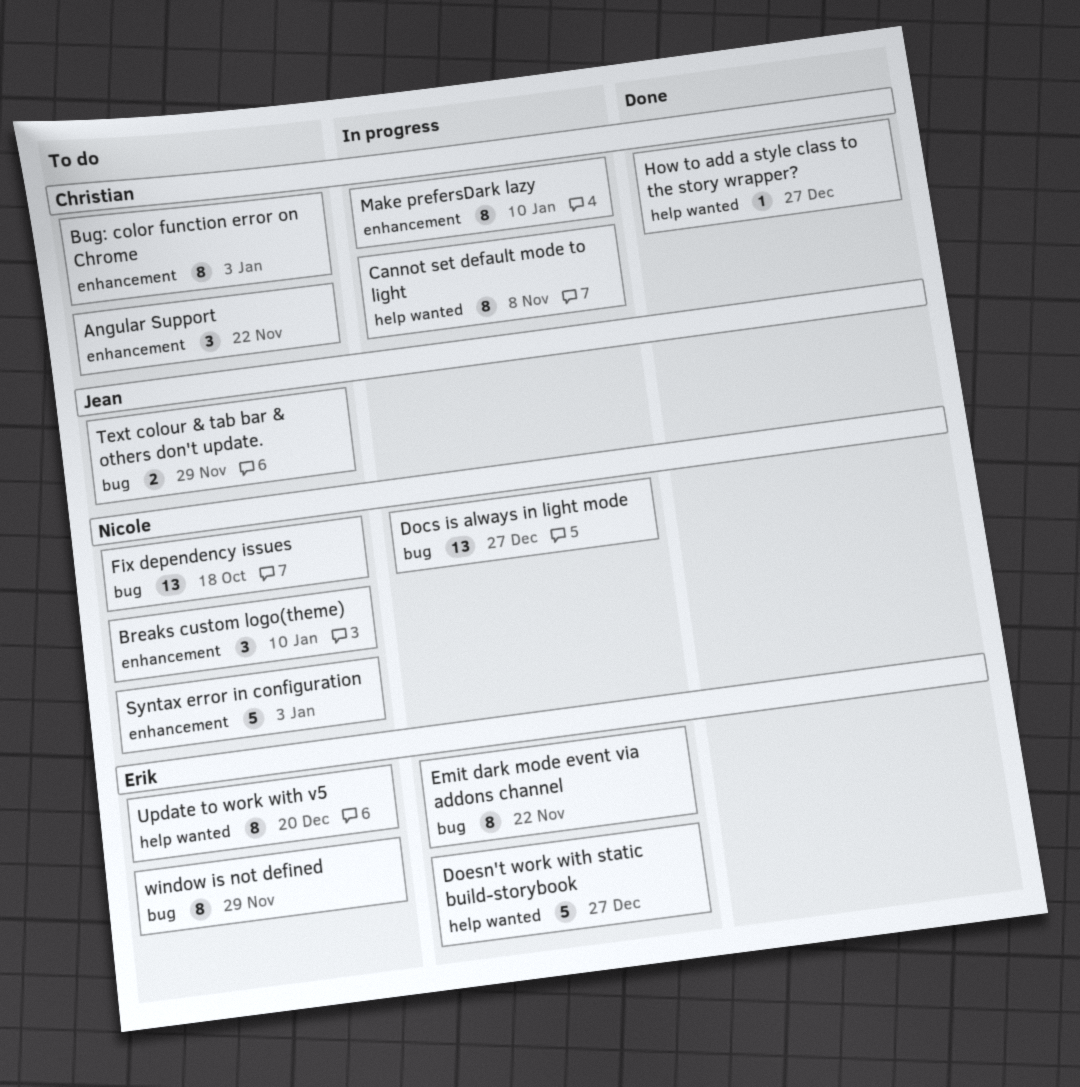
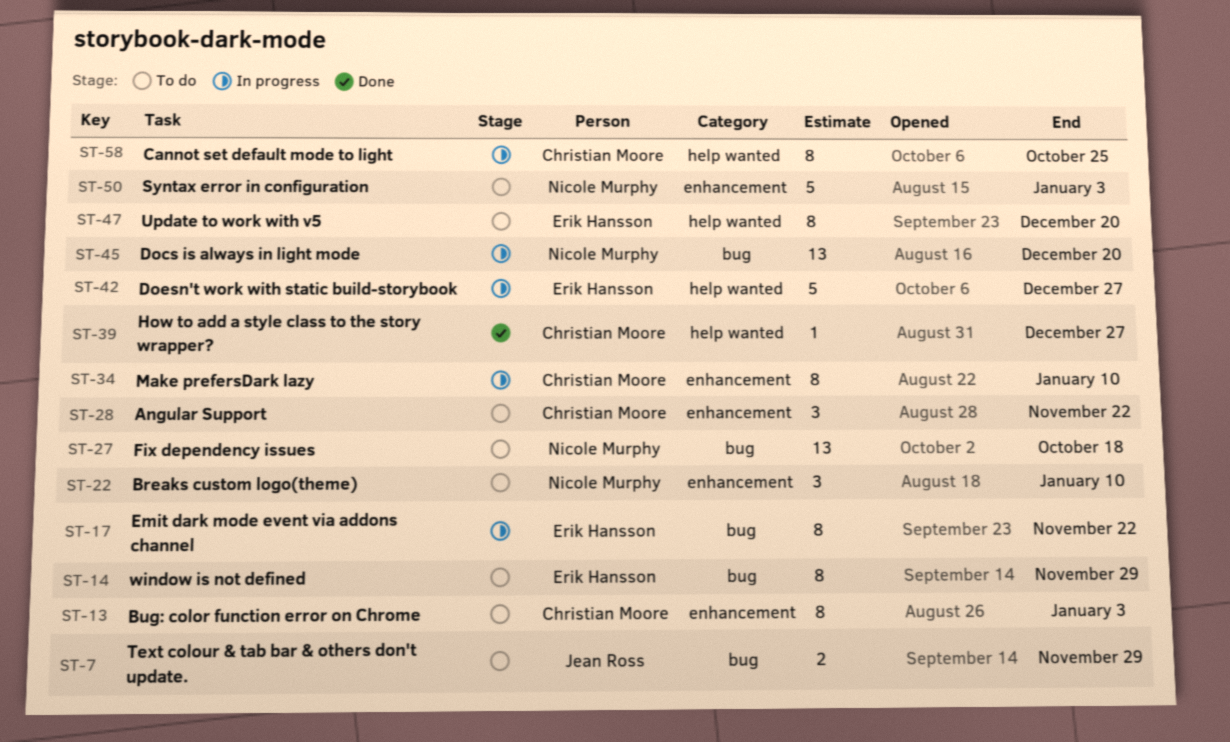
Cannot set default mode to light, due: Nov 8 -> Oct 25
Docs is always in light mode, due: Dec 27 -> Dec 20

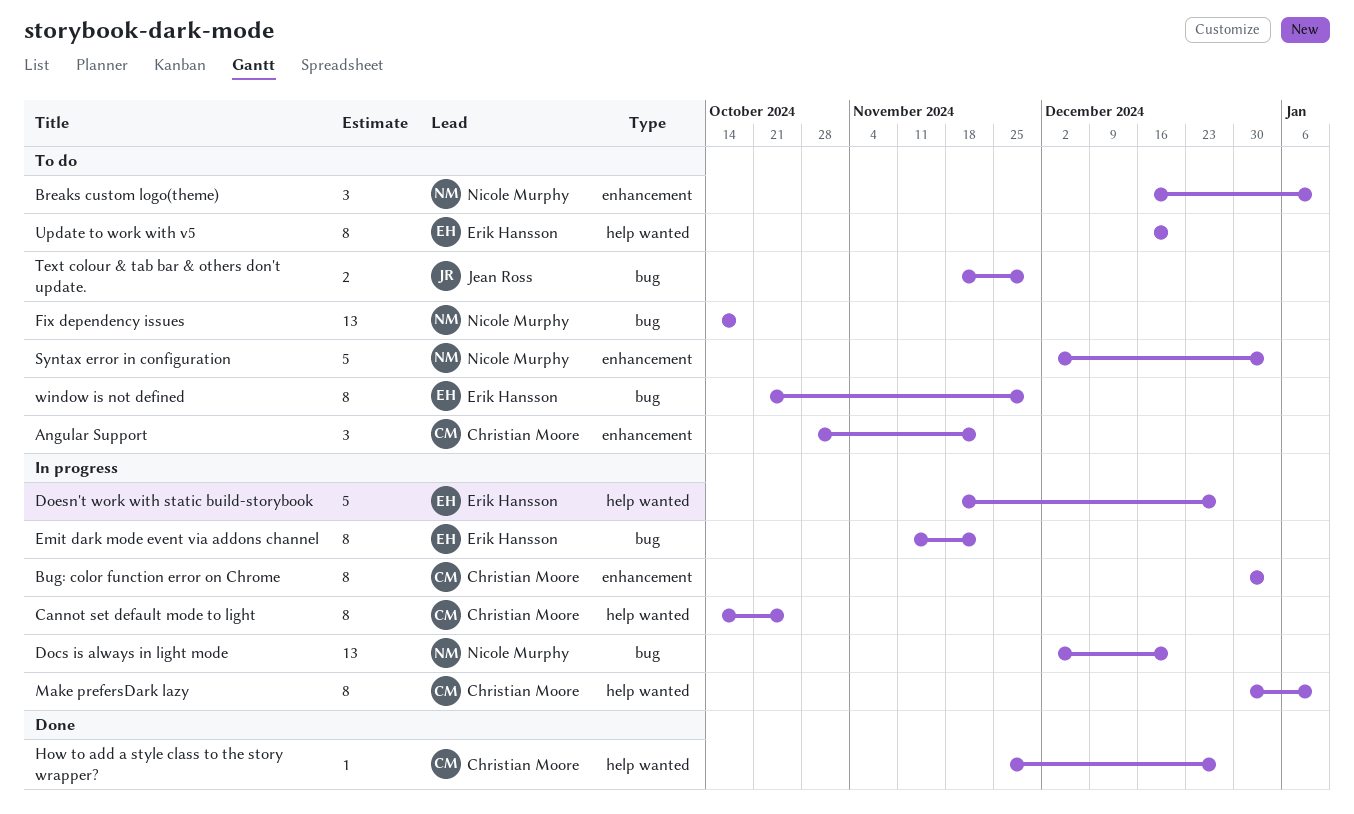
Bug: color function error on Chrome, status: To do -> In progress
Make prefersDark lazy, label: enhancement -> help wanted

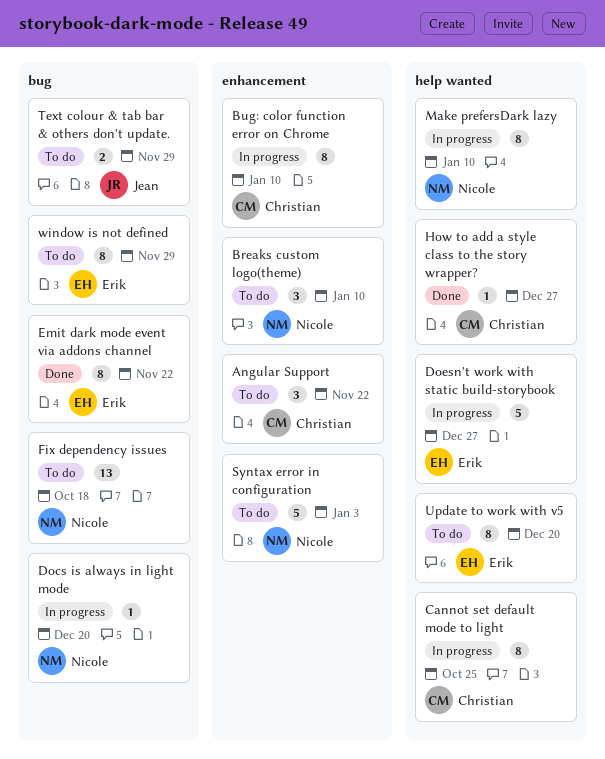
Bug: color function error on Chrome, due: Jan 3 -> Jan 10
Docs is always in light mode, estimate: 13 -> 1
Emit dark mode event via addons channel, status: In progress -> Done
Make prefersDark lazy, owner: Christian Moore -> Nicole Murphy

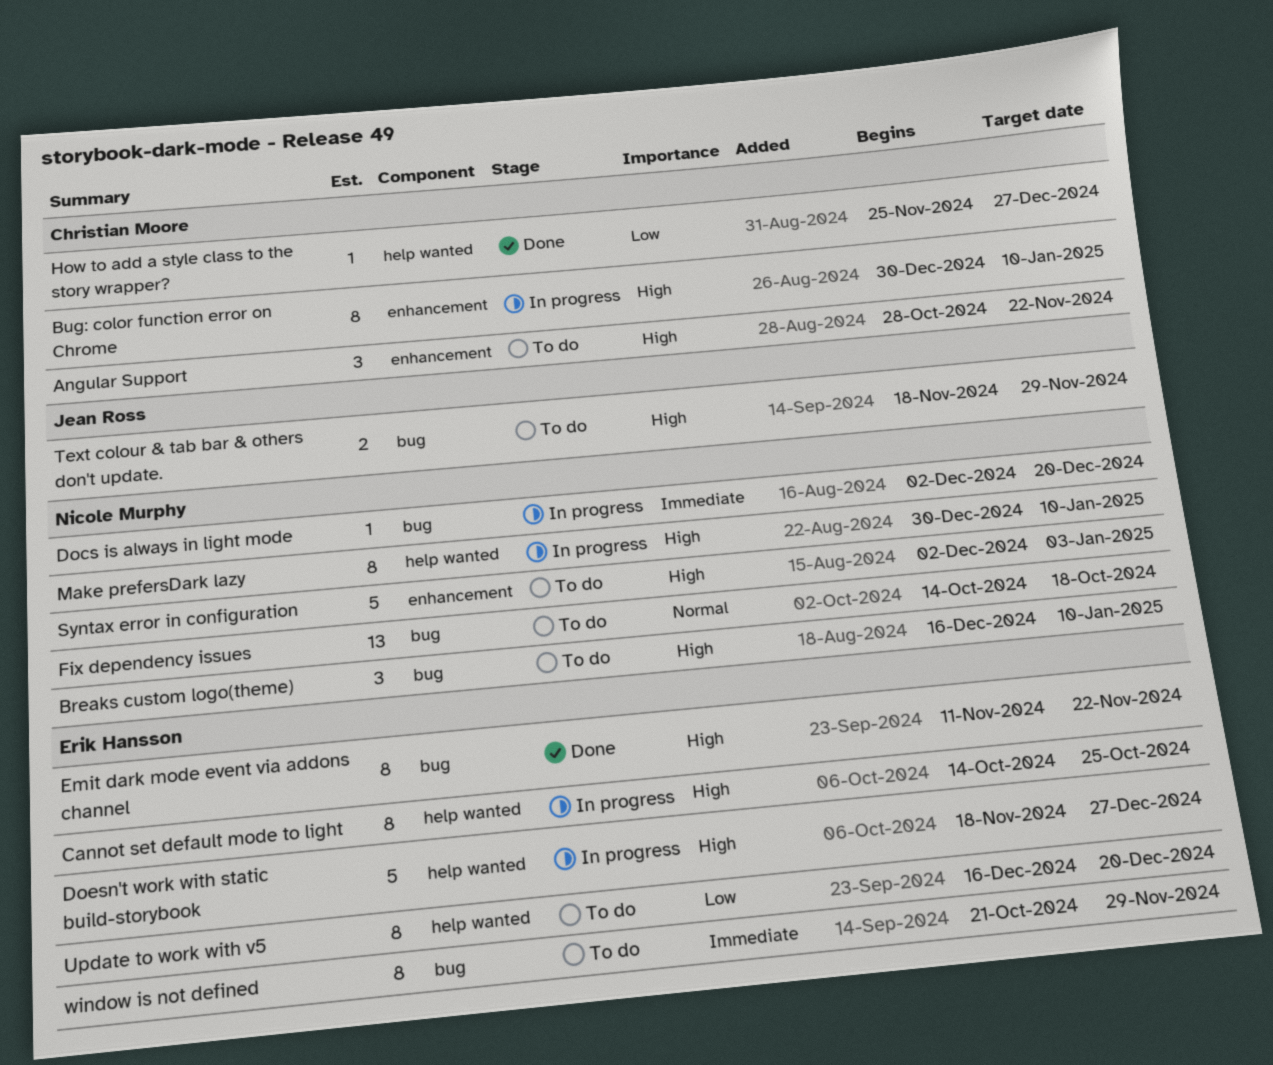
Breaks custom logo(theme), label: enhancement -> bug
Cannot set default mode to light, owner: Christian Moore -> Erik Hansson

